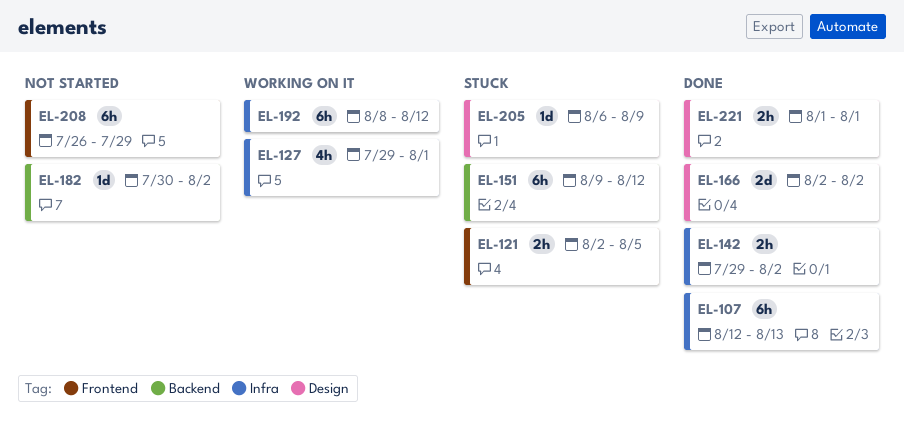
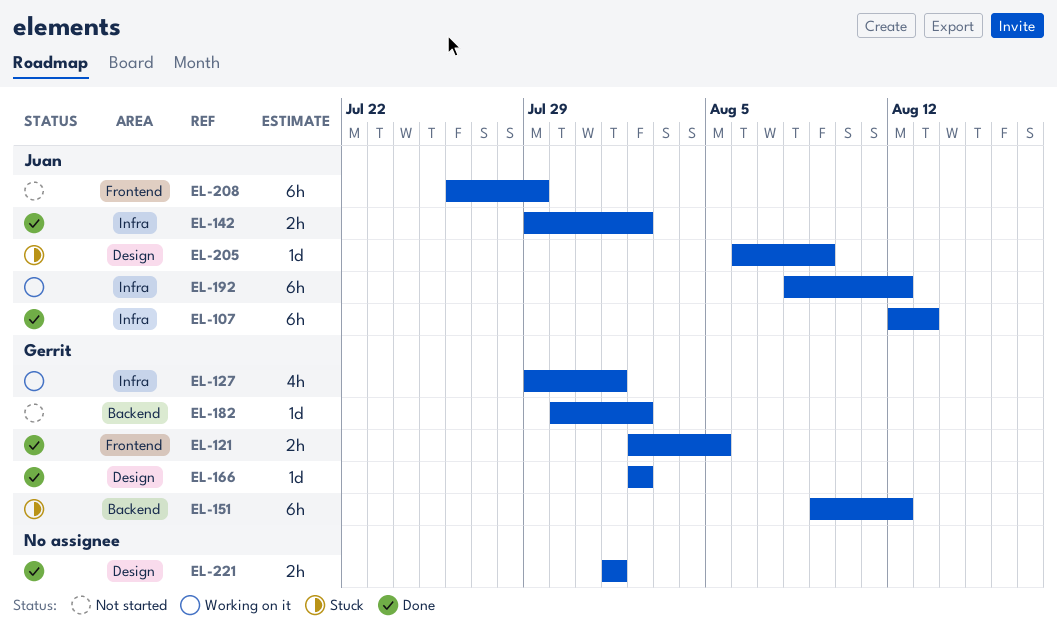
EL-121, status: Stuck -> Done
EL-166, estimate: 2d -> 1d

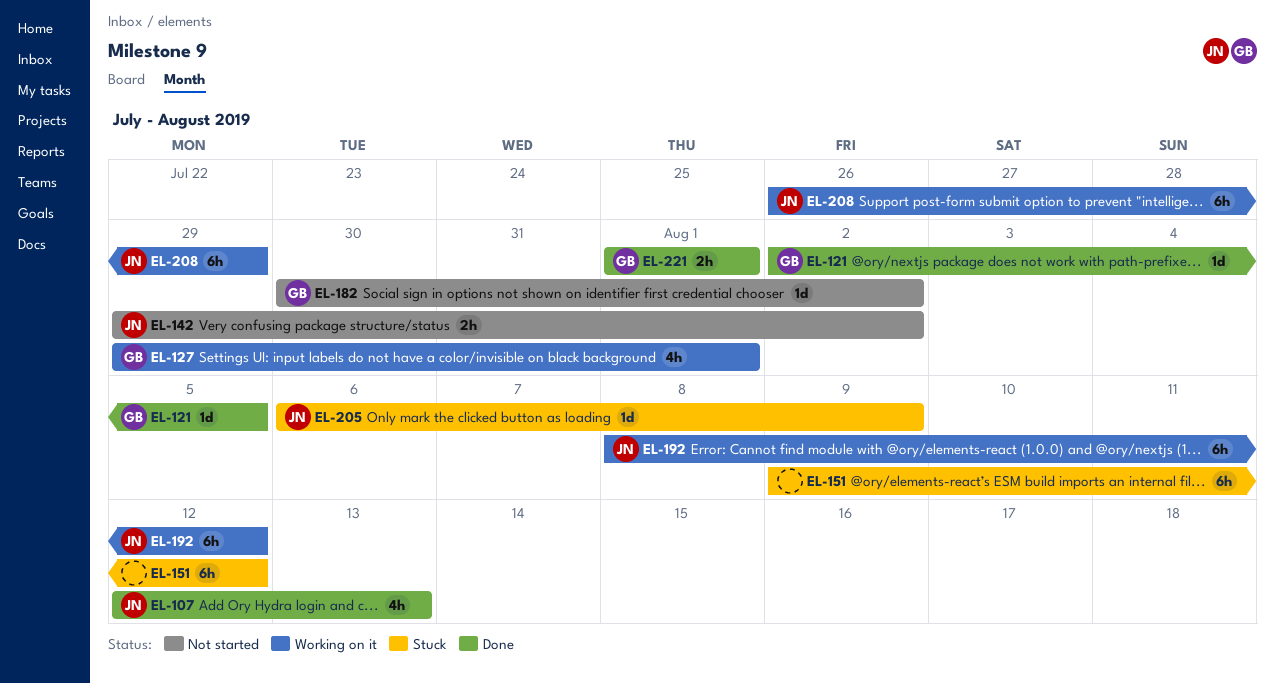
EL-107, estimate: 6h -> 4h
EL-121, estimate: 2h -> 1d
EL-142, status: Done -> Not started
EL-151, owner: Gerrit -> none
EL-166: present -> none
EL-208, status: Not started -> Working on it
EL-221, owner: none -> Gerrit

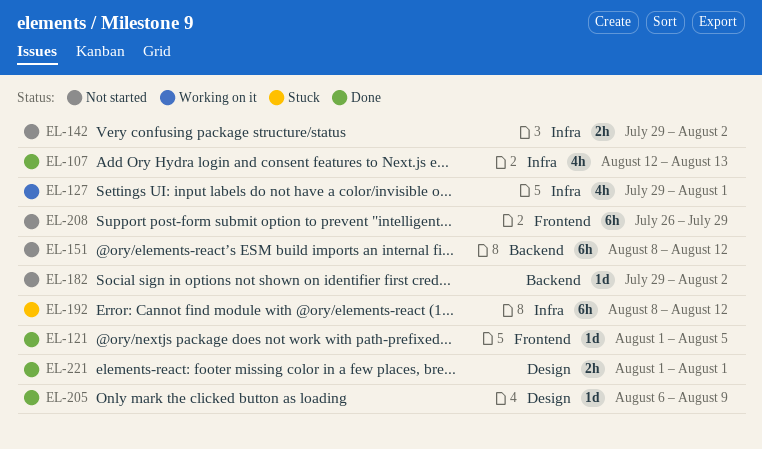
EL-121, start: Aug 2 -> Aug 1
EL-151, status: Stuck -> Not started
EL-151, start: Aug 9 -> Aug 8
EL-182, start: Jul 30 -> Jul 29
EL-192, status: Working on it -> Stuck
EL-205, status: Stuck -> Done
EL-208, status: Working on it -> Not started

